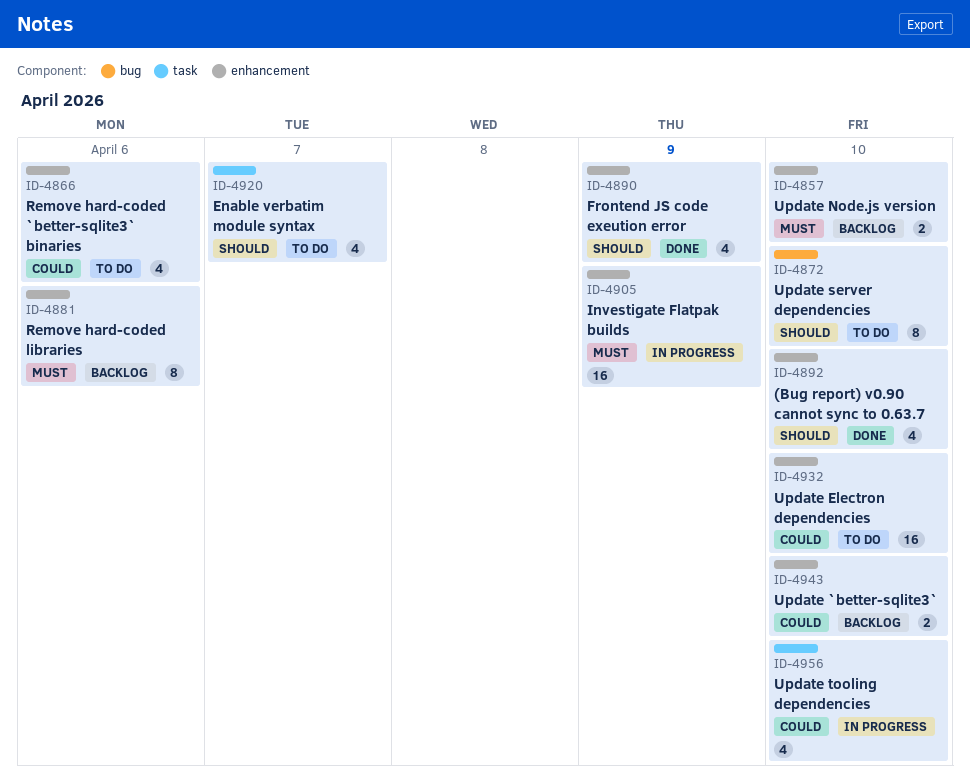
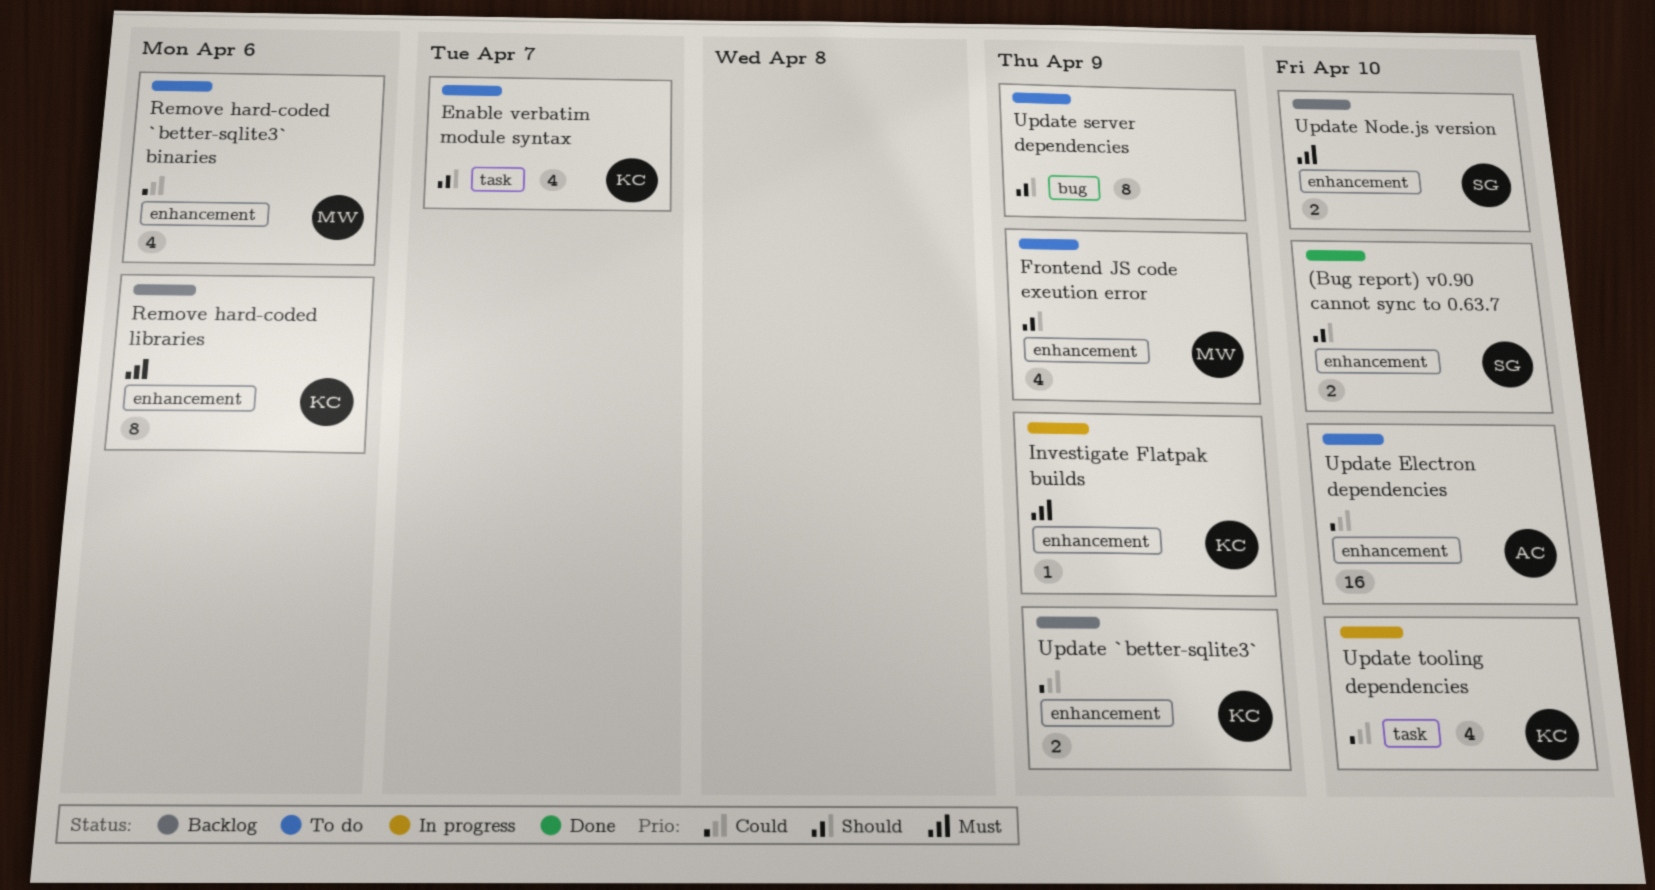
(Bug report) v0.90 cannot sync to 0.63.7, estimate: 4 -> 2
Frontend JS code exeution error, status: Done -> To do
Investigate Flatpak builds, estimate: 16 -> 1
Update `better-sqlite3`, due: Apr 10 -> Apr 9
Update server dependencies, due: Apr 10 -> Apr 9

